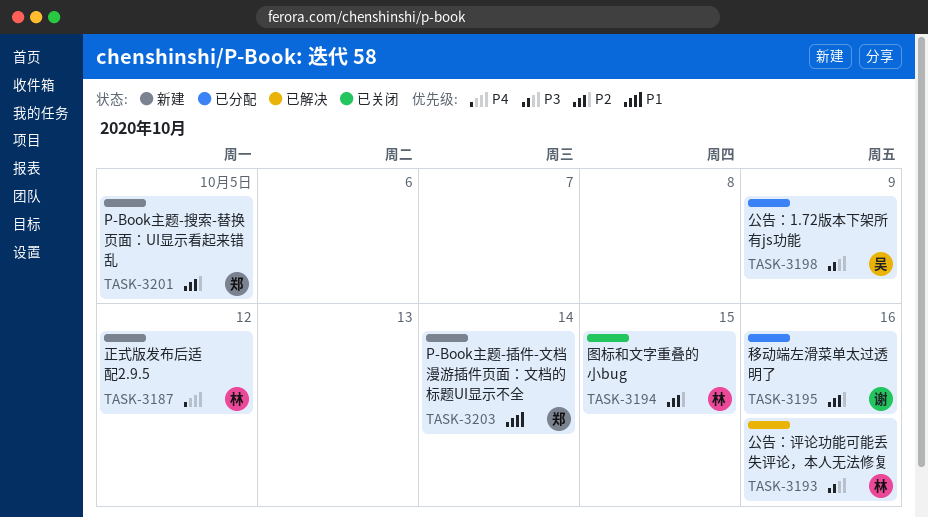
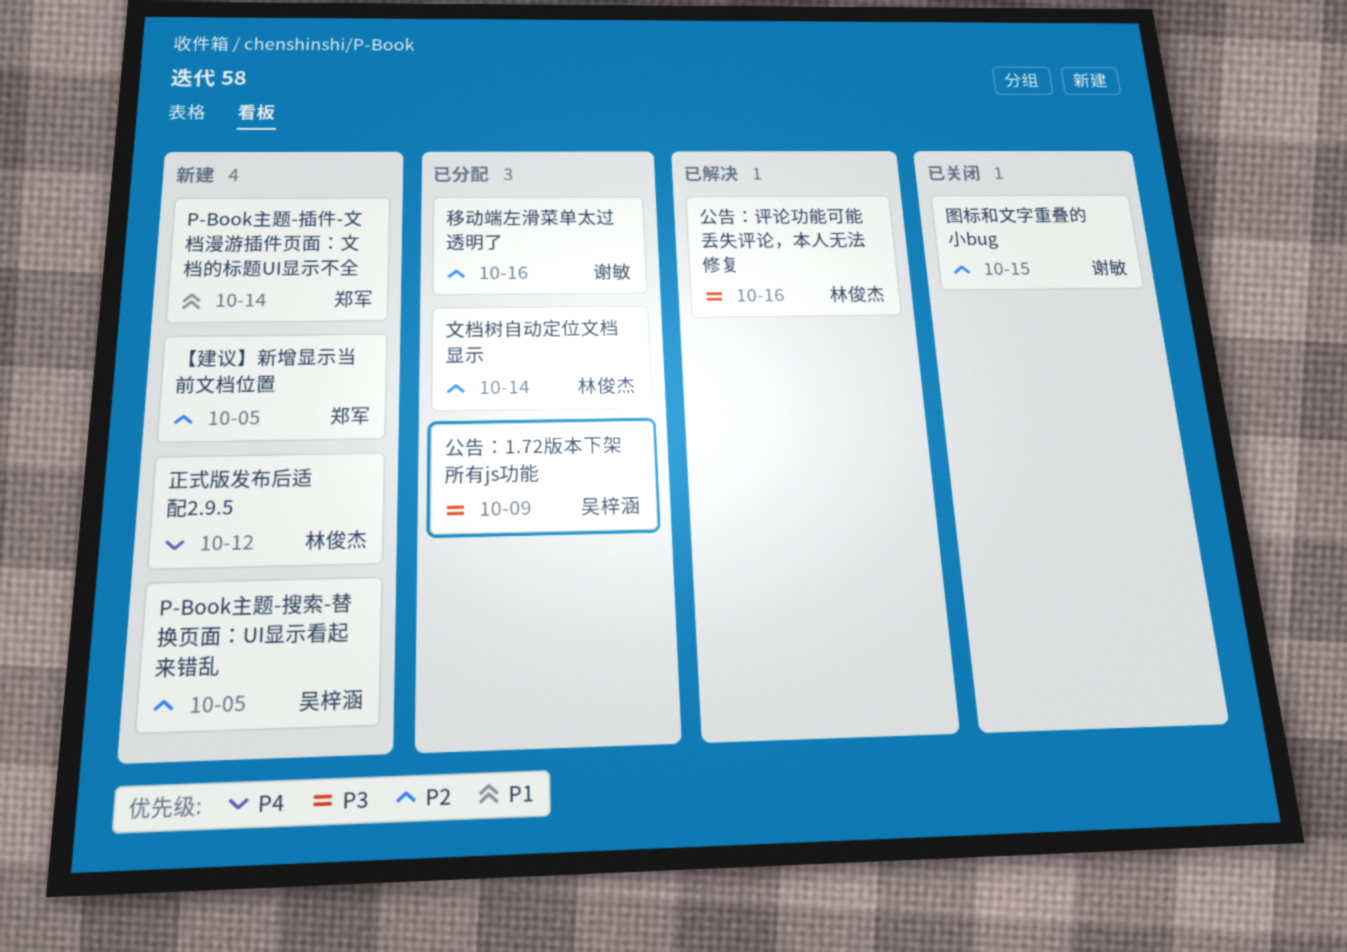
P-Book主题-搜索-替换页面：UI显示看起来错乱, owner: 郑军 -> 吴梓涵
【建议】新增显示当前文档位置: none -> present
图标和文字重叠的小bug, owner: 林俊杰 -> 谢敏
文档树自动定位文档显示: none -> present

